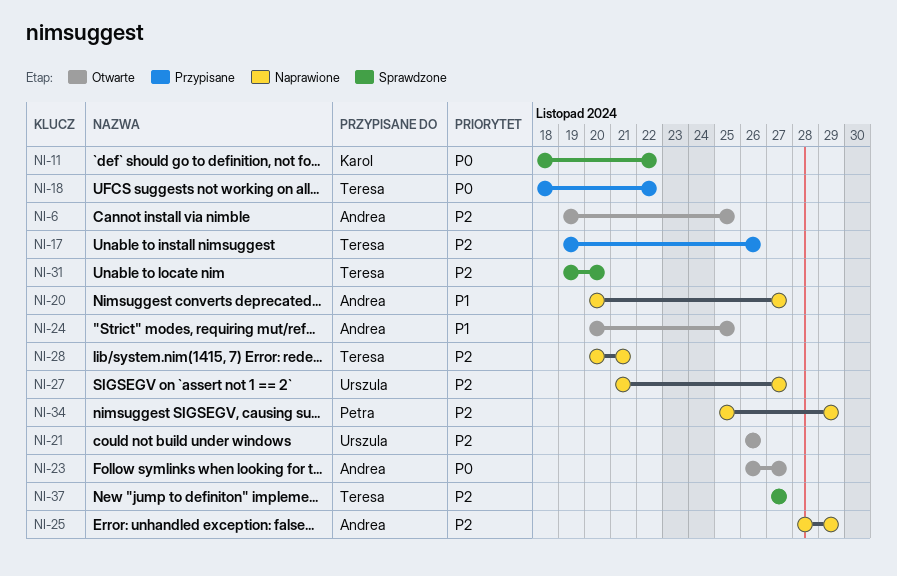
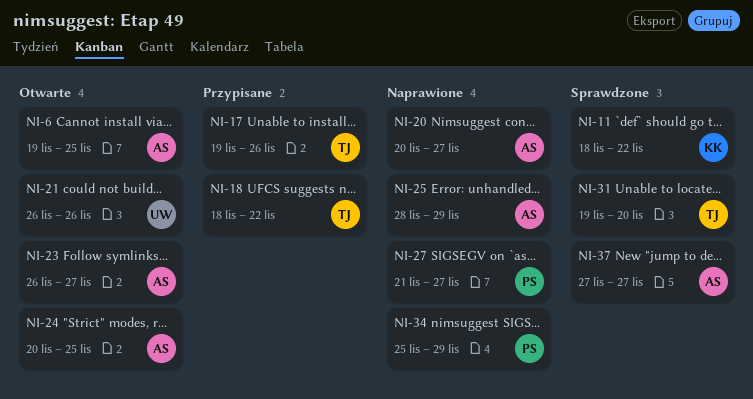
NI-27, owner: Urszula -> Petra
NI-28: present -> none
NI-37, owner: Teresa -> Andrea

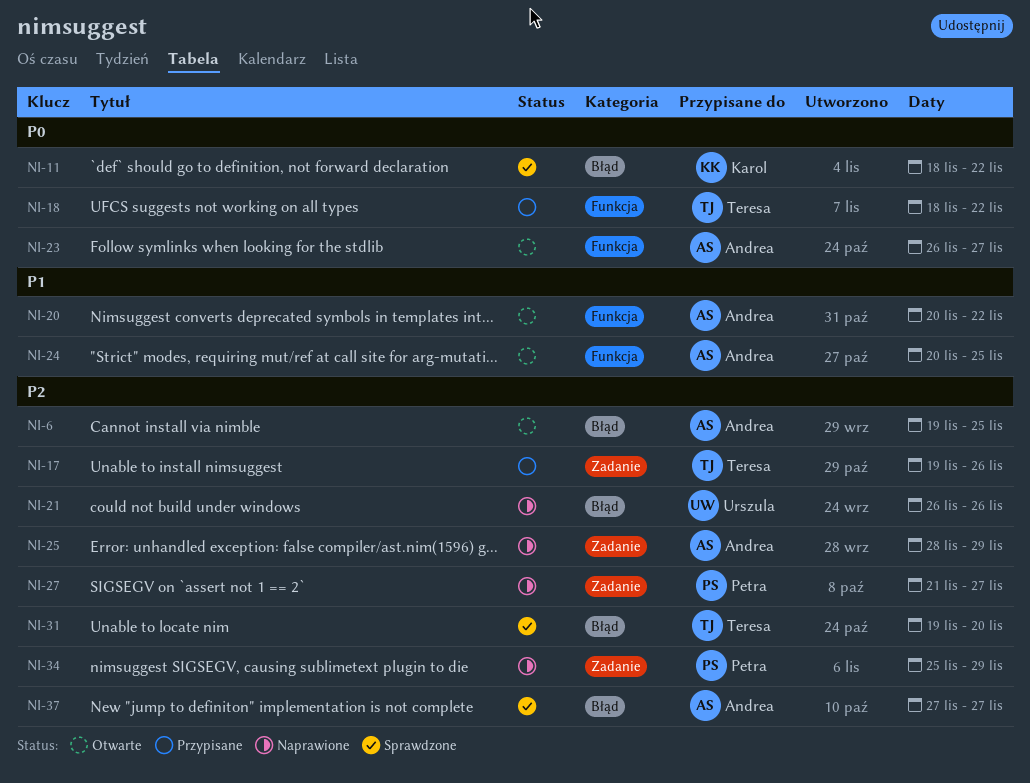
NI-20, status: Naprawione -> Otwarte
NI-20, due: Nov 27 -> Nov 22
NI-21, status: Otwarte -> Naprawione

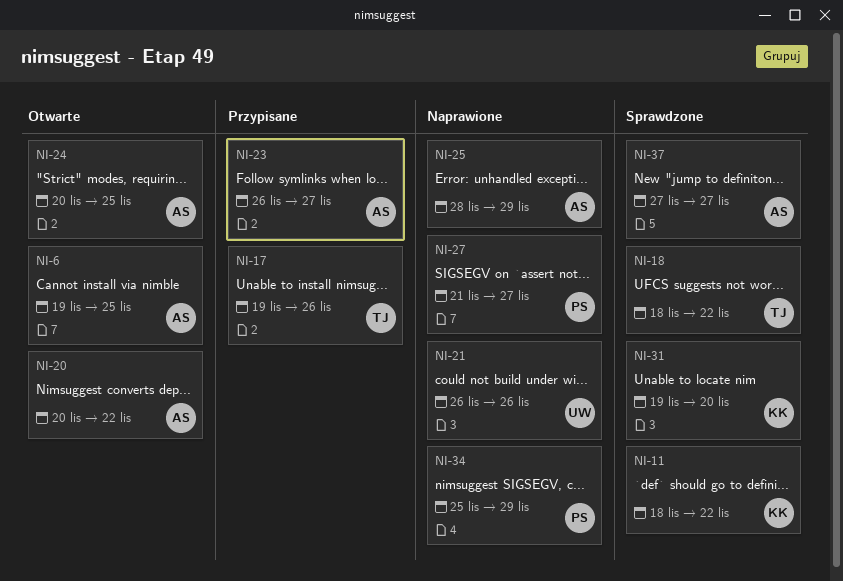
NI-18, status: Przypisane -> Sprawdzone
NI-23, status: Otwarte -> Przypisane
NI-31, owner: Teresa -> Karol

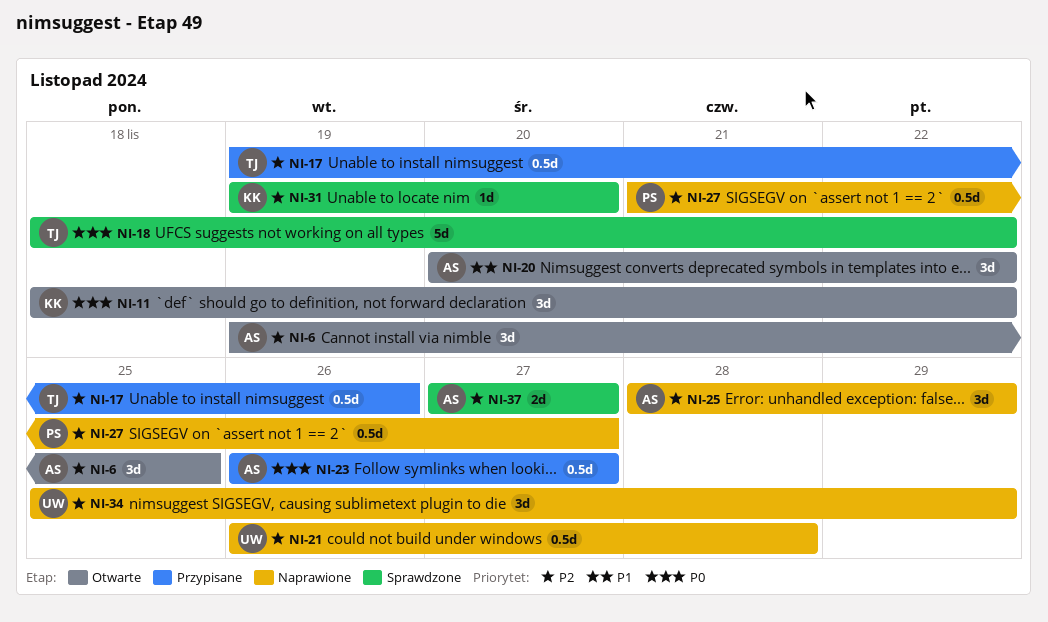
NI-11, status: Sprawdzone -> Otwarte
NI-21, due: Nov 26 -> Nov 28
NI-24: present -> none
NI-34, owner: PS -> UW

